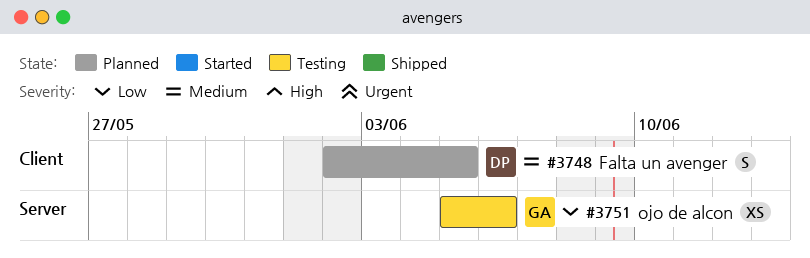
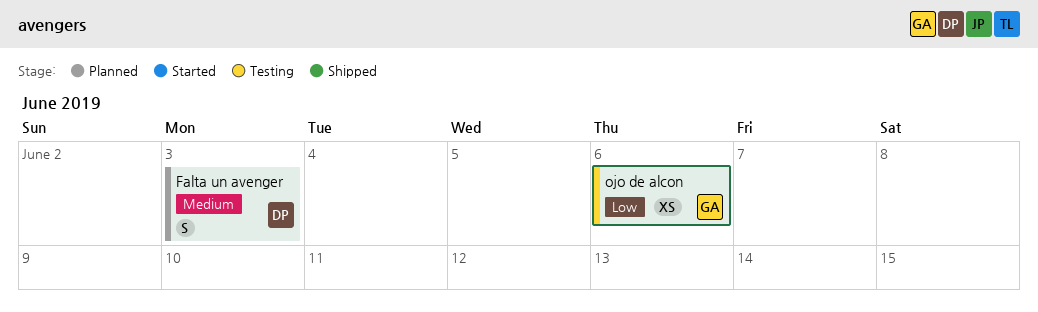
Falta un avenger, due: Jun 5 -> Jun 3

